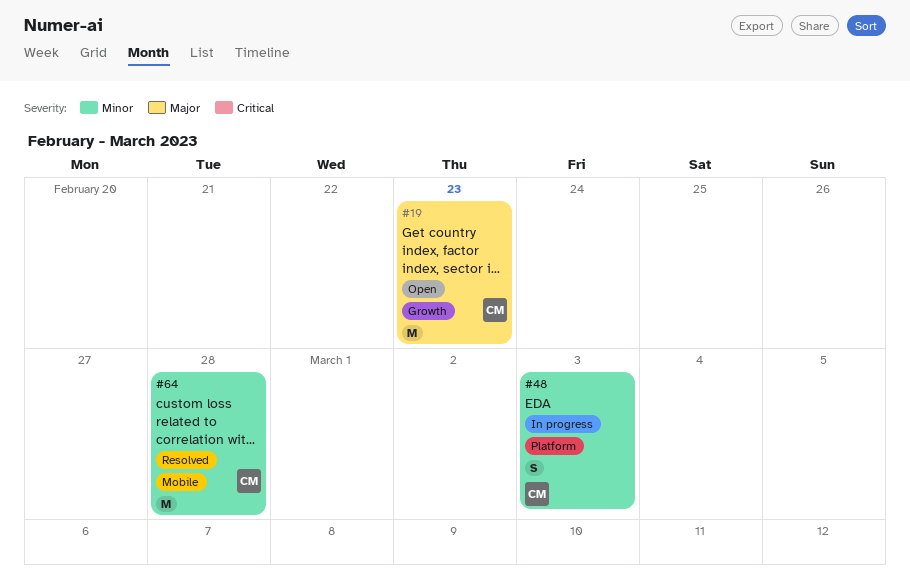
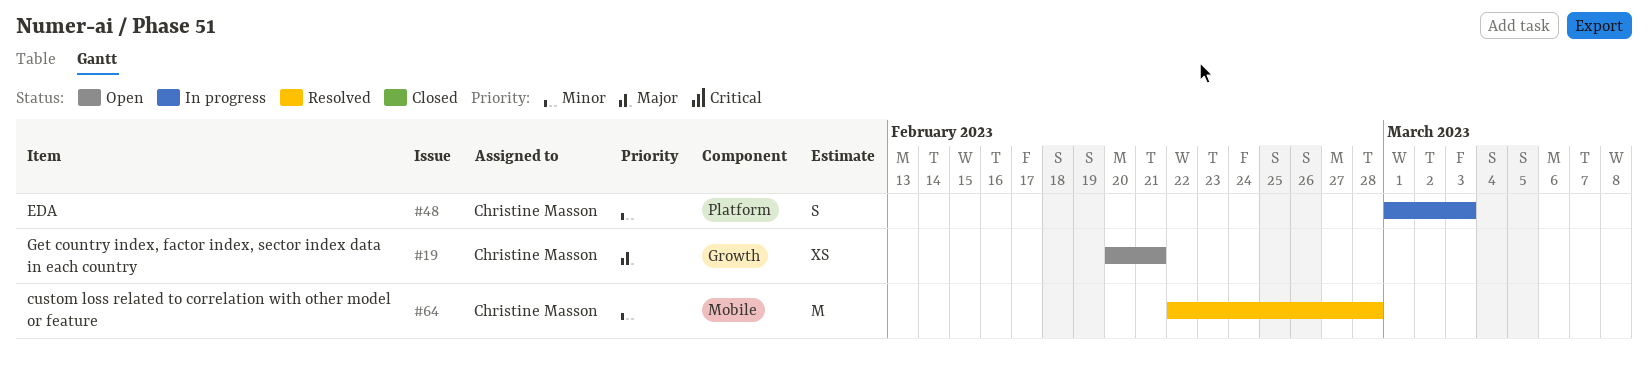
#19, estimate: M -> XS
#19, due: Feb 23 -> Feb 21

